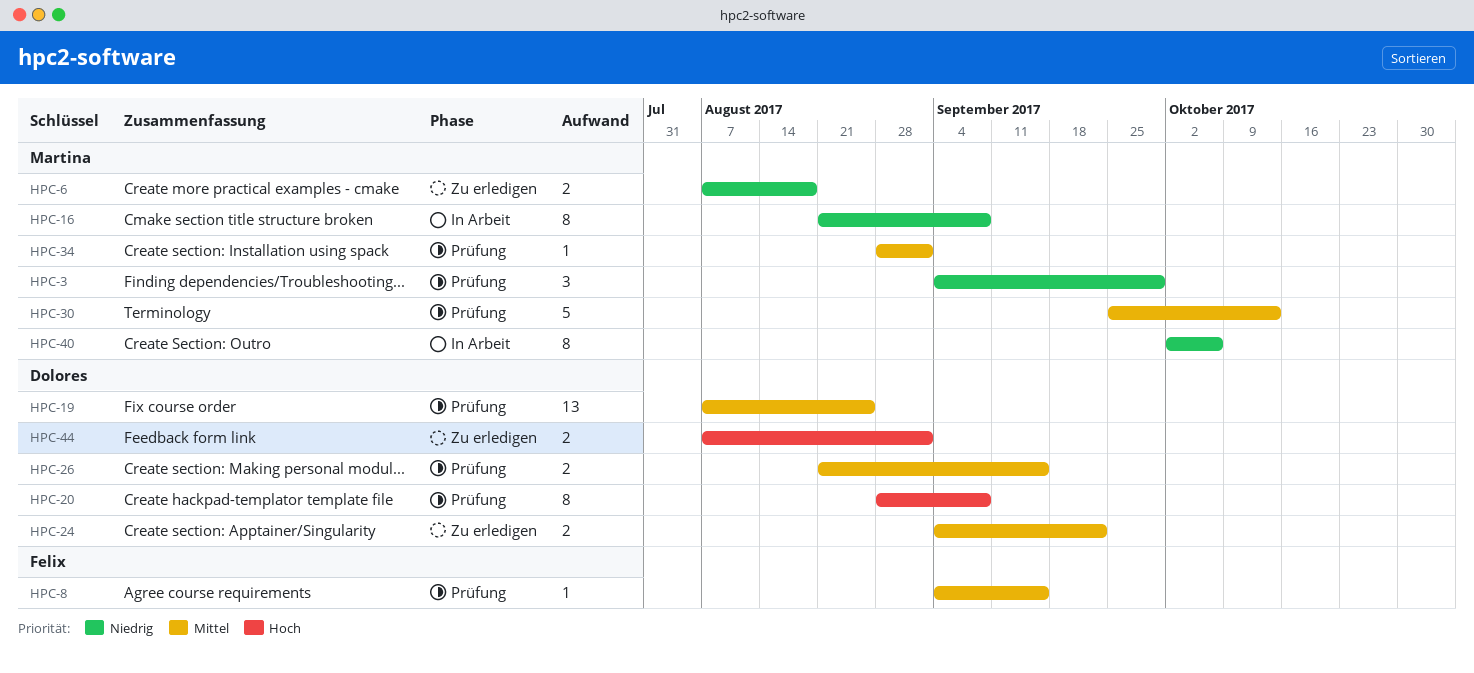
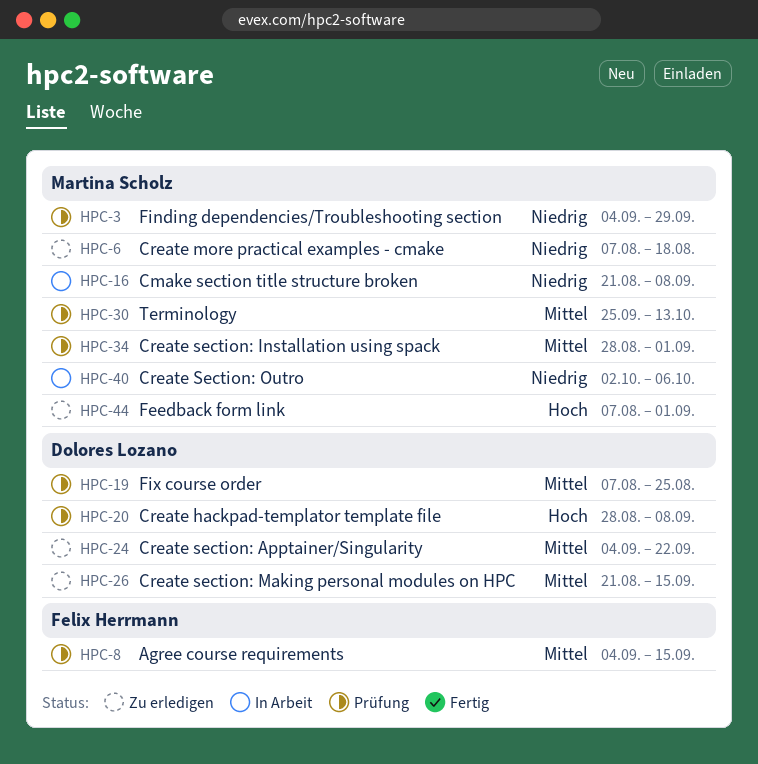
HPC-26, status: Prüfung -> Zu erledigen
HPC-44, owner: Dolores Lozano -> Martina Scholz

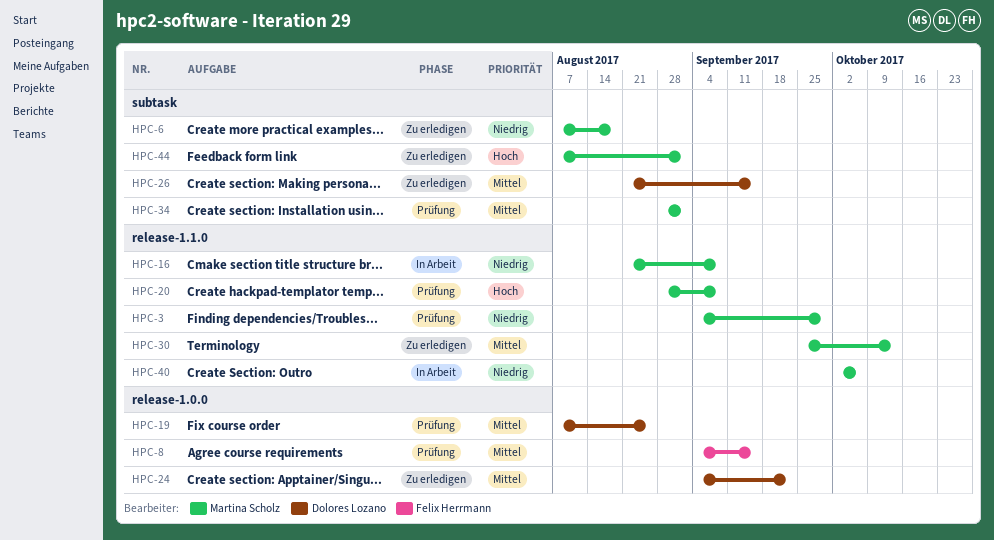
HPC-20, owner: Dolores Lozano -> Martina Scholz
HPC-30, status: Prüfung -> Zu erledigen

